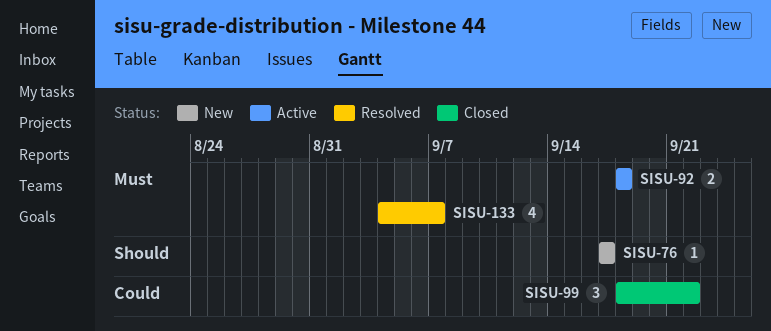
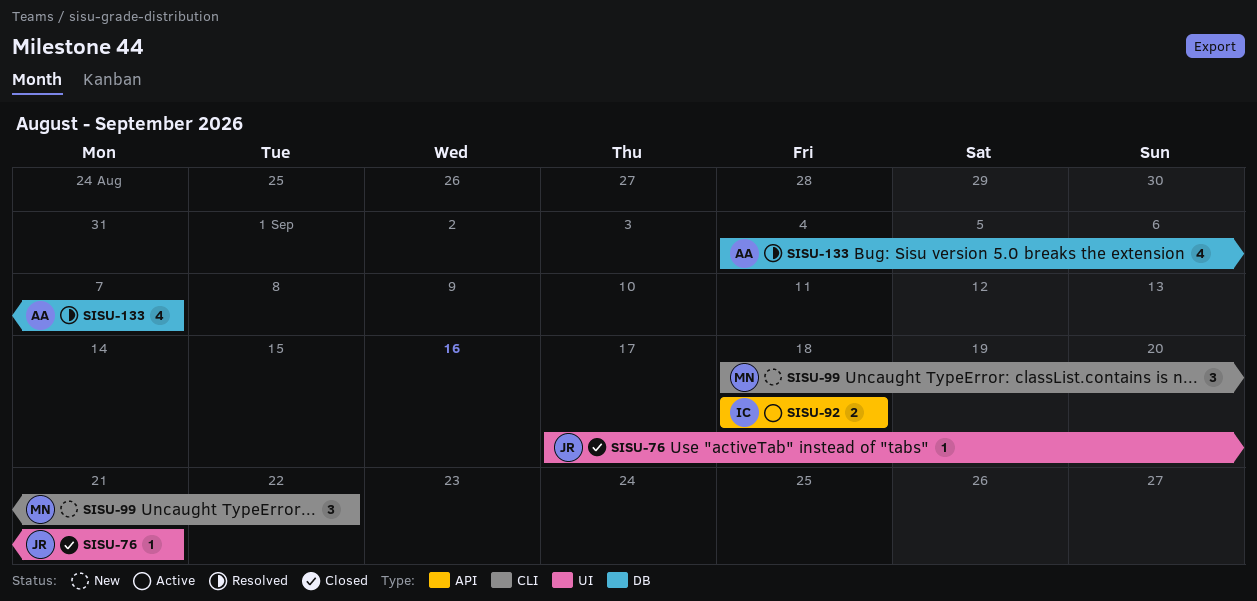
SISU-76, status: New -> Closed
SISU-76, due: Sep 17 -> Sep 21
SISU-99, status: Closed -> New

